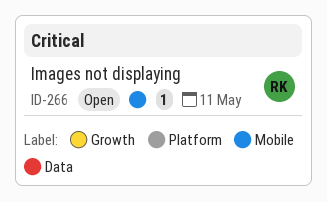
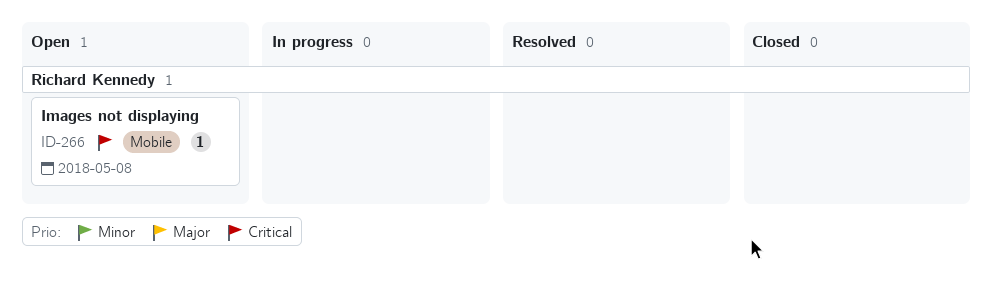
ID-266, due: May 11 -> May 8

